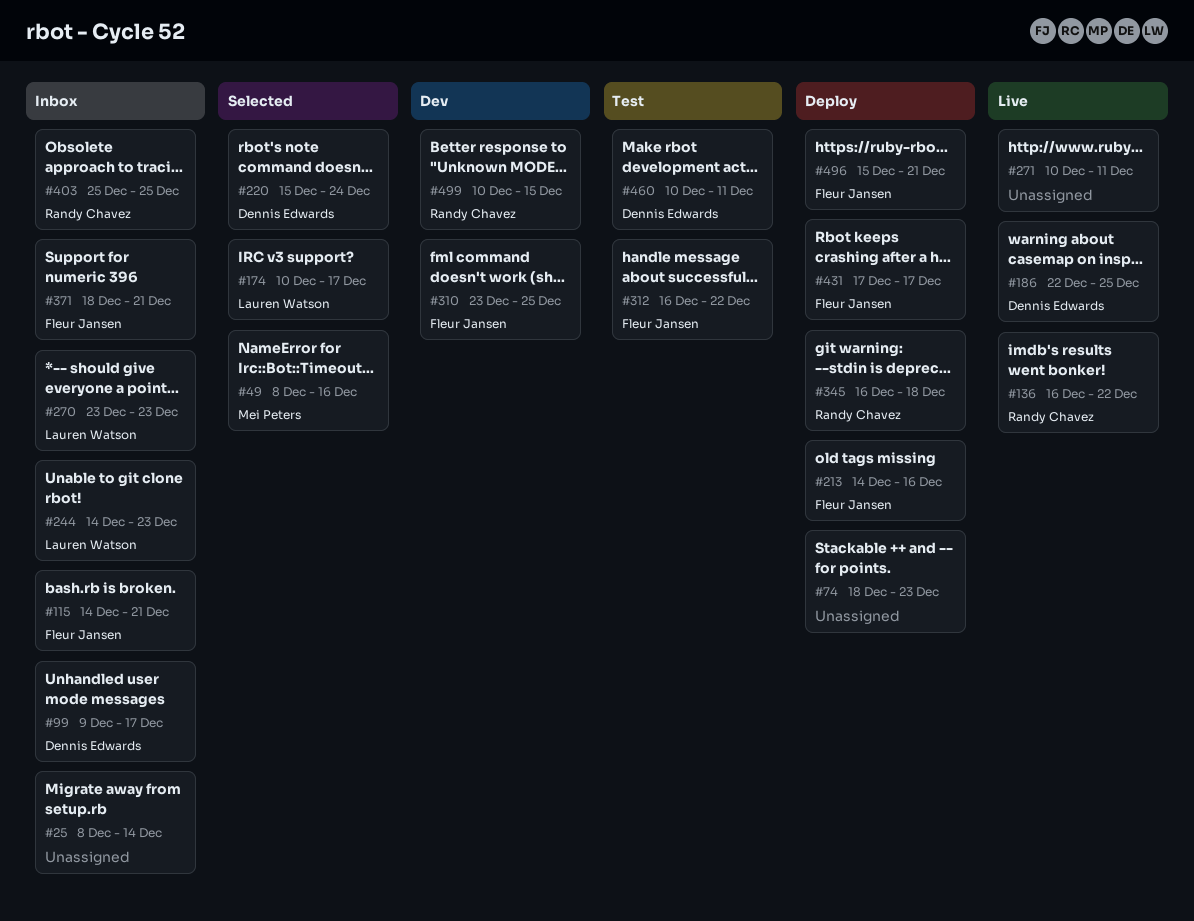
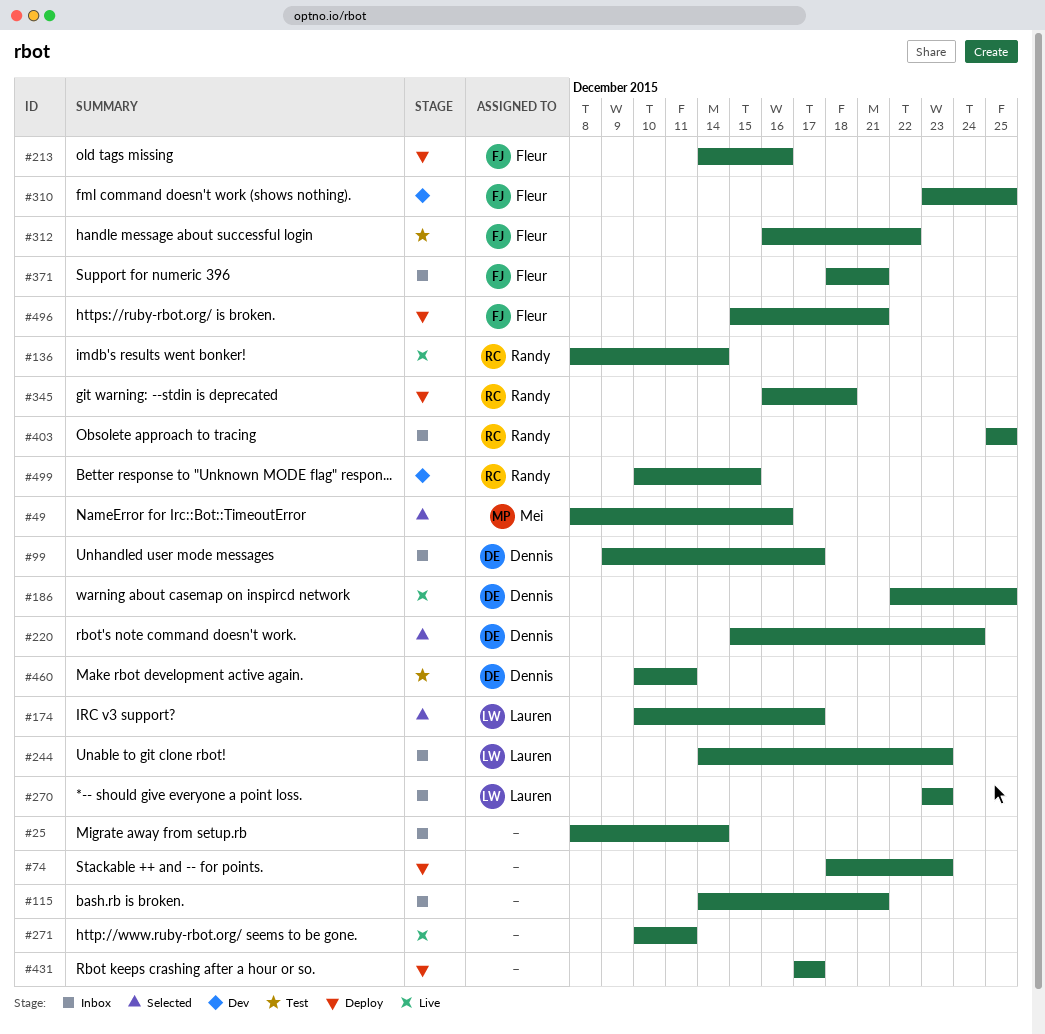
#115, owner: Fleur Jansen -> none
#136, start: Dec 16 -> Dec 8
#136, due: Dec 22 -> Dec 14
#431, owner: Fleur Jansen -> none

